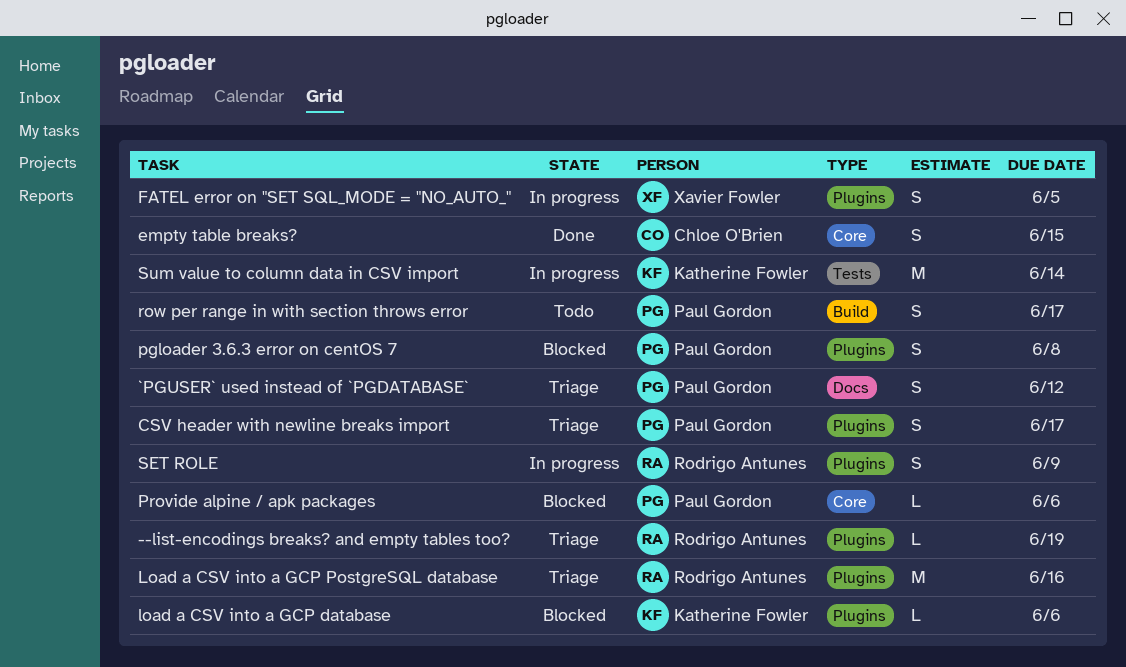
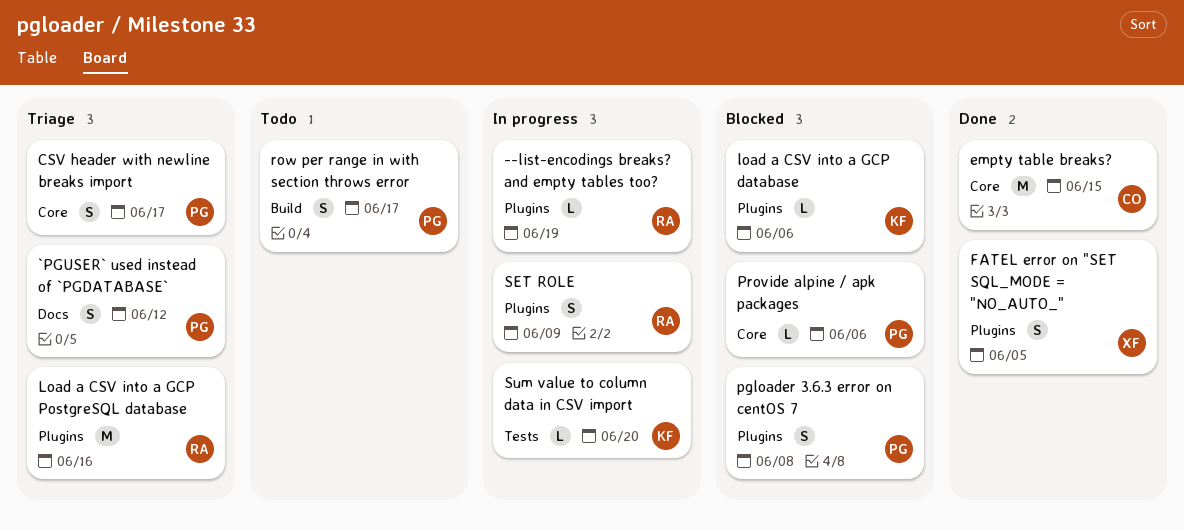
--list-encodings breaks? and empty tables too?, status: Triage -> In progress
CSV header with newline breaks import, label: Plugins -> Core
empty table breaks?, estimate: S -> M
FATEL error on "SET SQL_MODE = "NO_AUTO_", status: In progress -> Done
Sum value to column data in CSV import, estimate: M -> L
Sum value to column data in CSV import, due: Jun 14 -> Jun 20

